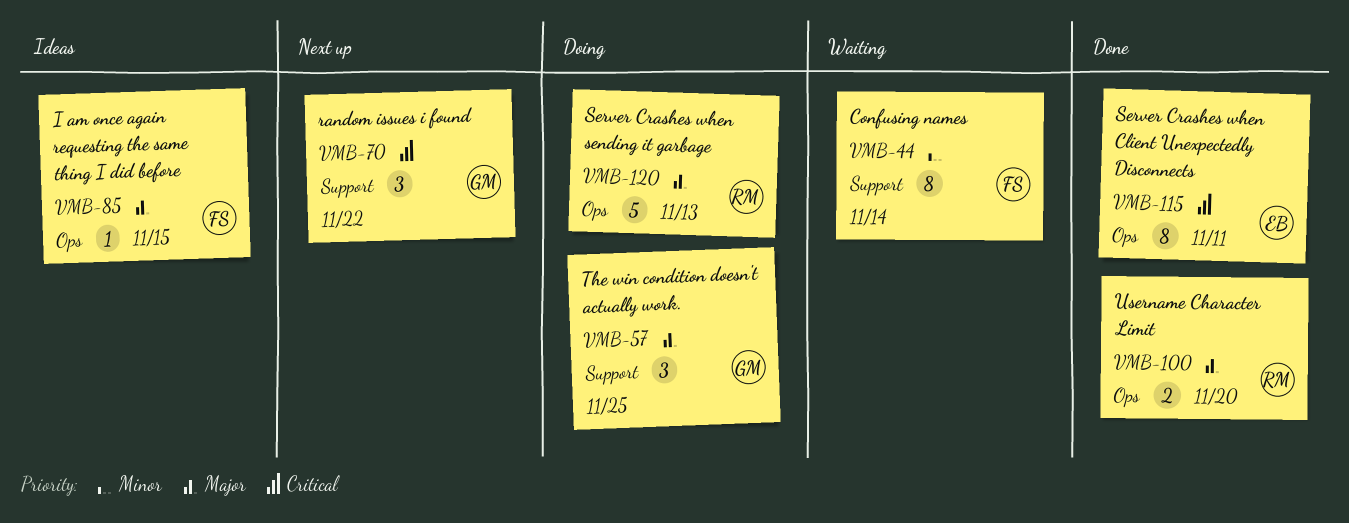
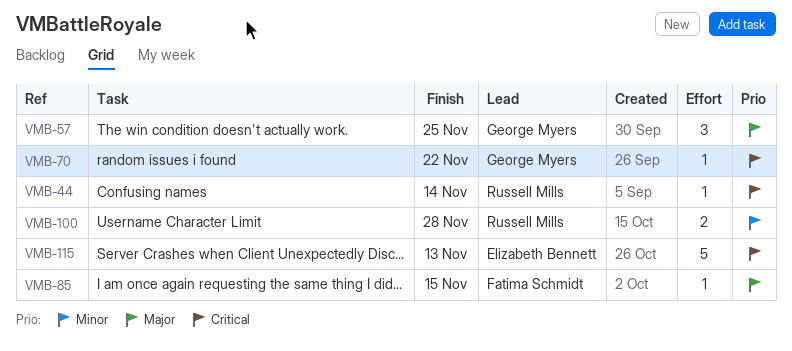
VMB-44, owner: Fatima Schmidt -> Russell Mills
VMB-44, priority: Minor -> Critical
VMB-44, estimate: 8 -> 1
VMB-70, estimate: 3 -> 1
VMB-100, priority: Major -> Minor
VMB-100, due: Nov 20 -> Nov 28
VMB-115, estimate: 8 -> 5
VMB-115, due: Nov 11 -> Nov 13
VMB-120: present -> none

